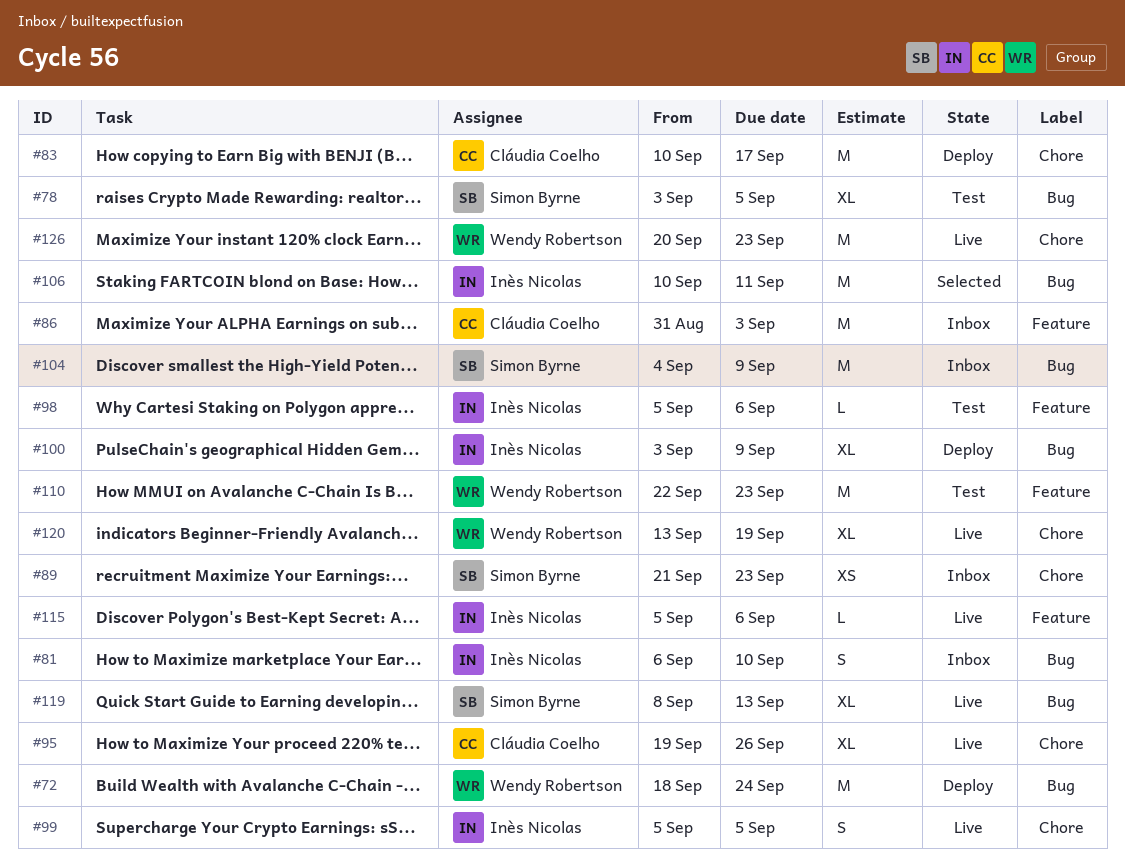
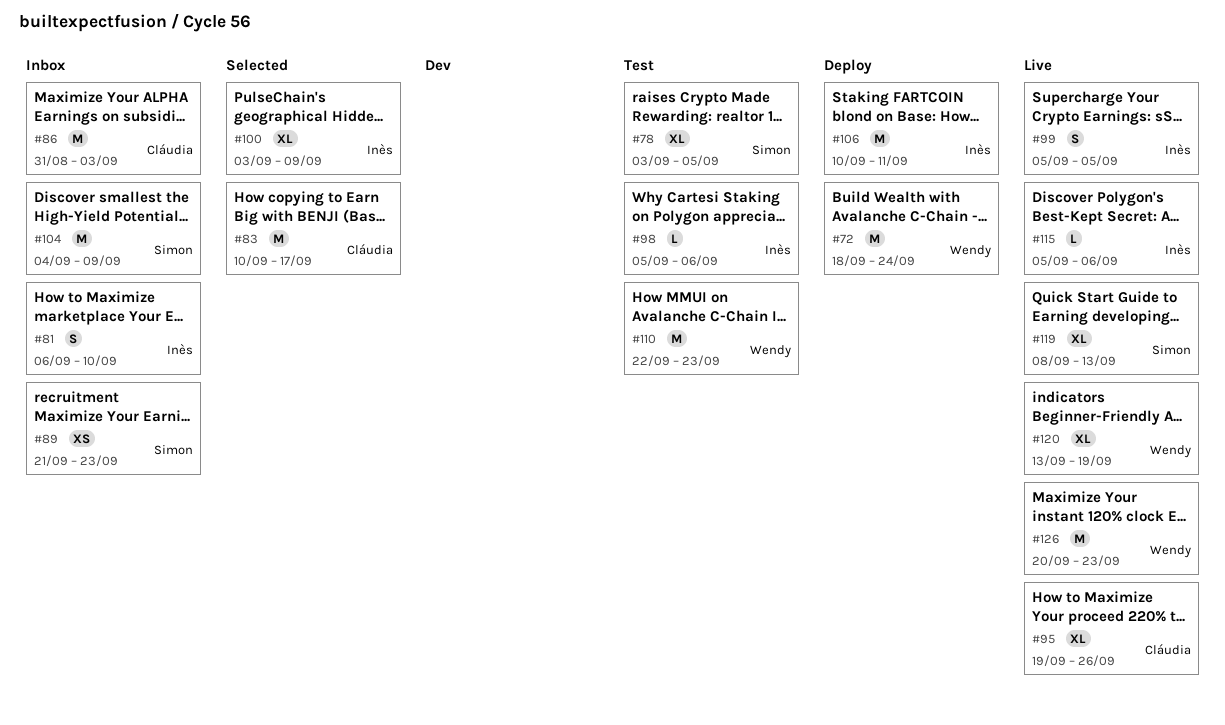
#83, status: Deploy -> Selected
#100, status: Deploy -> Selected
#106, status: Selected -> Deploy

